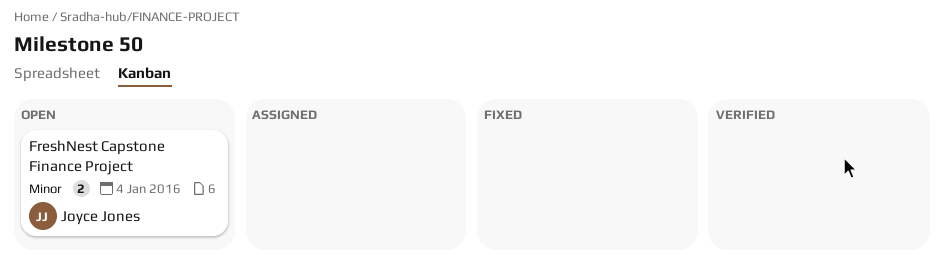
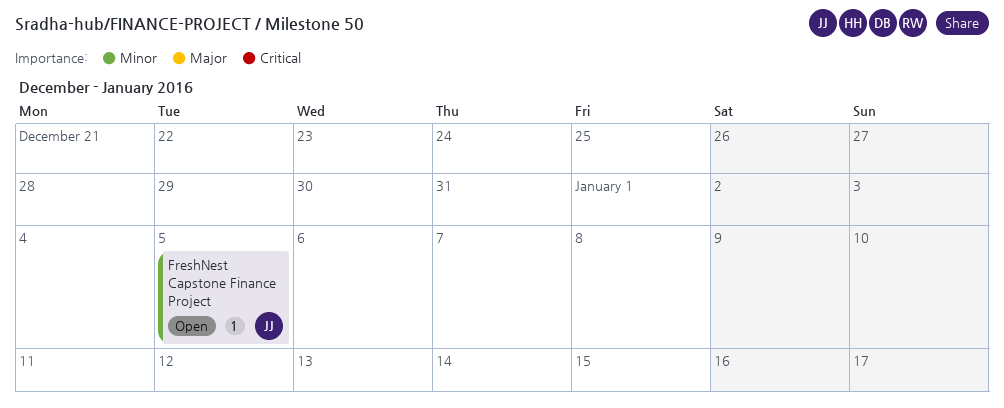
FreshNest Capstone Finance Project, estimate: 2 -> 1
FreshNest Capstone Finance Project, due: Jan 4 -> Jan 5

